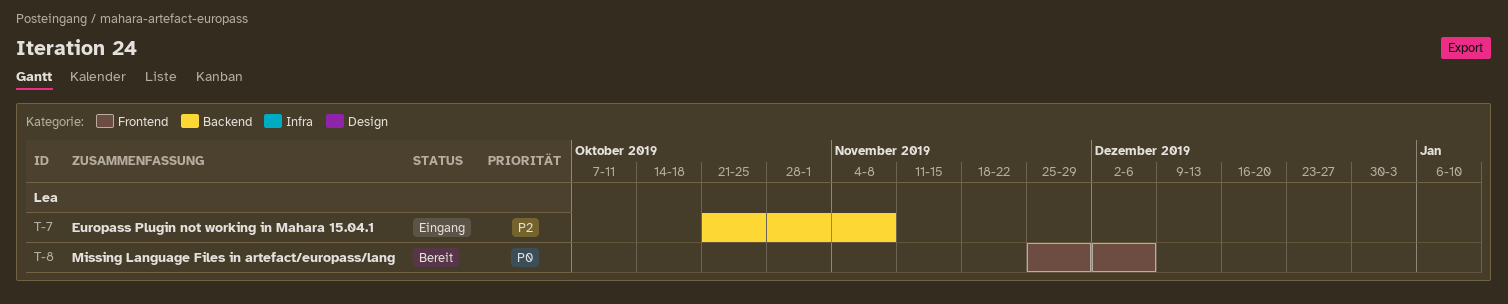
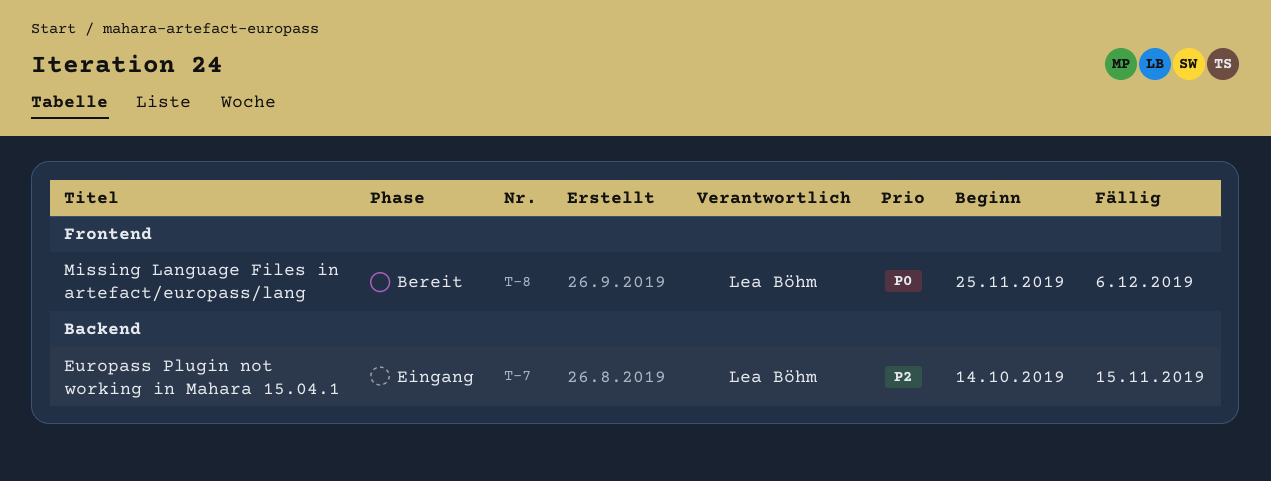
T-7, start: Oct 21 -> Oct 14
T-7, due: Nov 8 -> Nov 15

